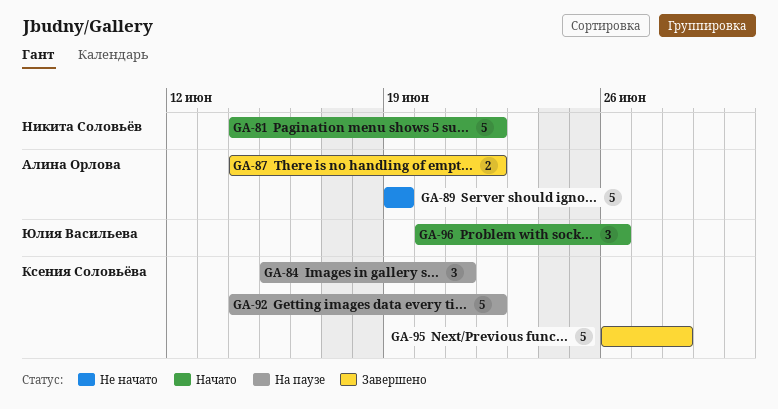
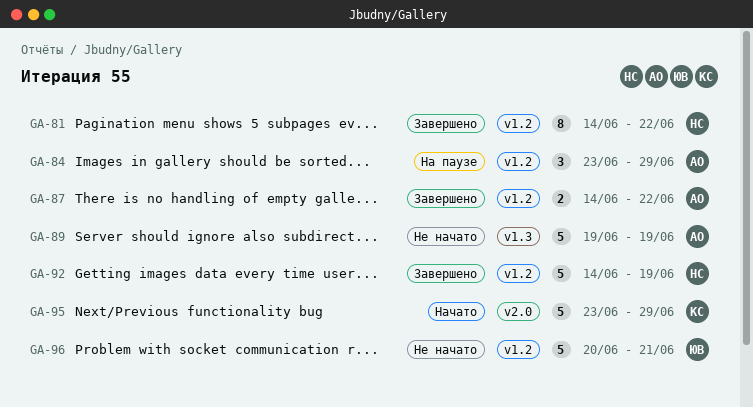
GA-81, status: Начато -> Завершено
GA-81, estimate: 5 -> 8
GA-84, owner: Ксения Соловьёва -> Алина Орлова
GA-84, start: Jun 15 -> Jun 23
GA-84, due: Jun 21 -> Jun 29
GA-92, status: На паузе -> Завершено
GA-92, owner: Ксения Соловьёва -> Никита Соловьёв
GA-92, due: Jun 22 -> Jun 19
GA-95, status: Завершено -> Начато
GA-95, start: Jun 26 -> Jun 23
GA-95, due: Jun 28 -> Jun 29
GA-96, status: Начато -> Не начато
GA-96, estimate: 3 -> 5
GA-96, due: Jun 26 -> Jun 21

